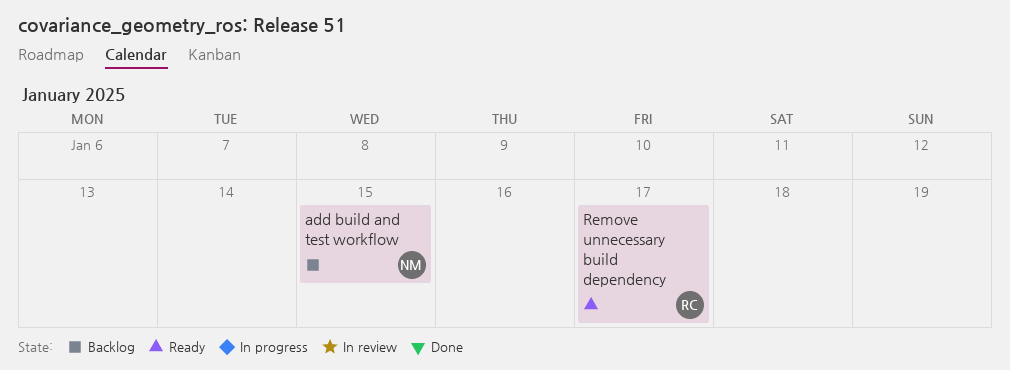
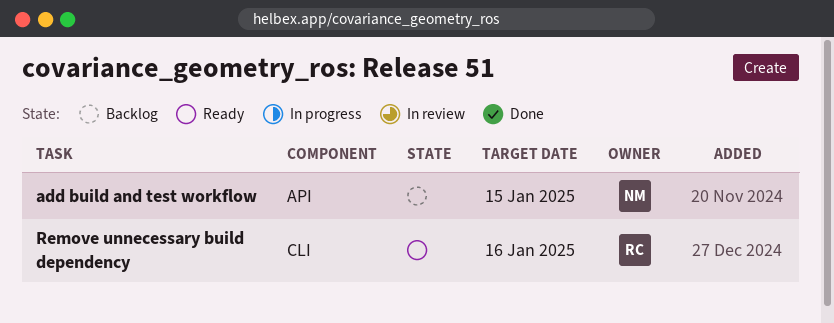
Remove unnecessary build dependency, due: Jan 17 -> Jan 16

